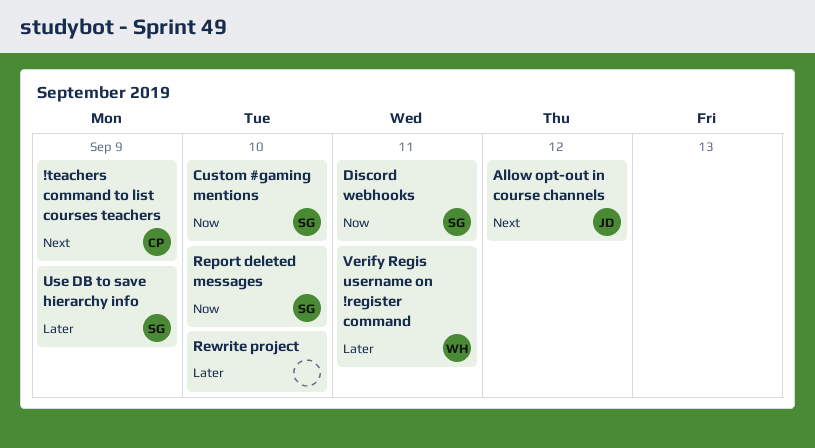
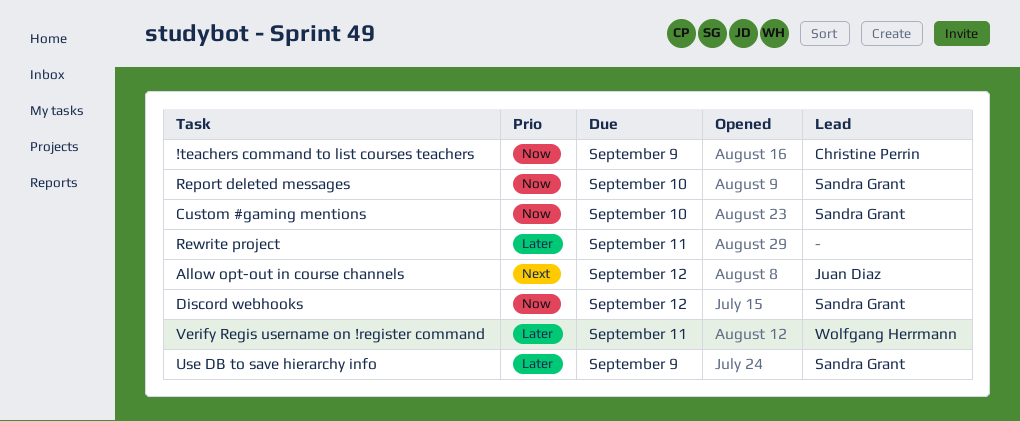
!teachers command to list courses teachers, priority: Next -> Now
Discord webhooks, due: Sep 11 -> Sep 12
Rewrite project, due: Sep 10 -> Sep 11

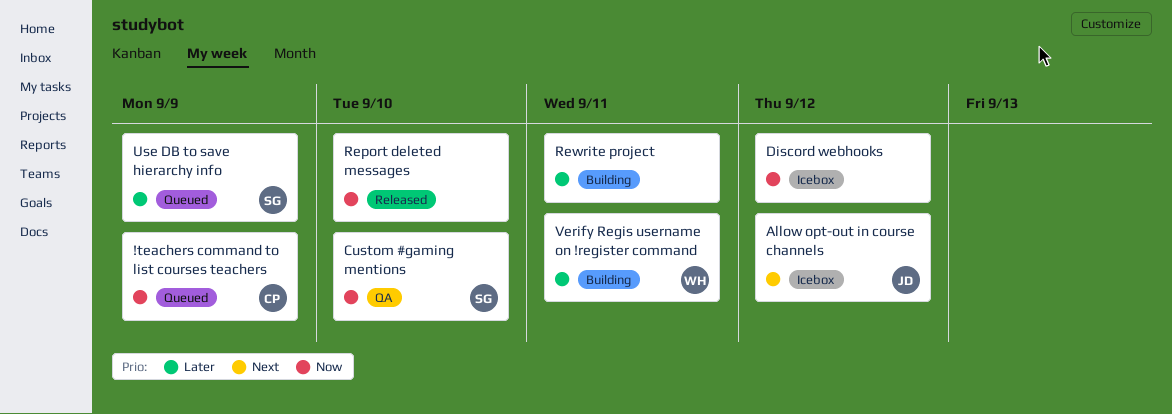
Discord webhooks, owner: Sandra Grant -> none
Report deleted messages, owner: Sandra Grant -> none

